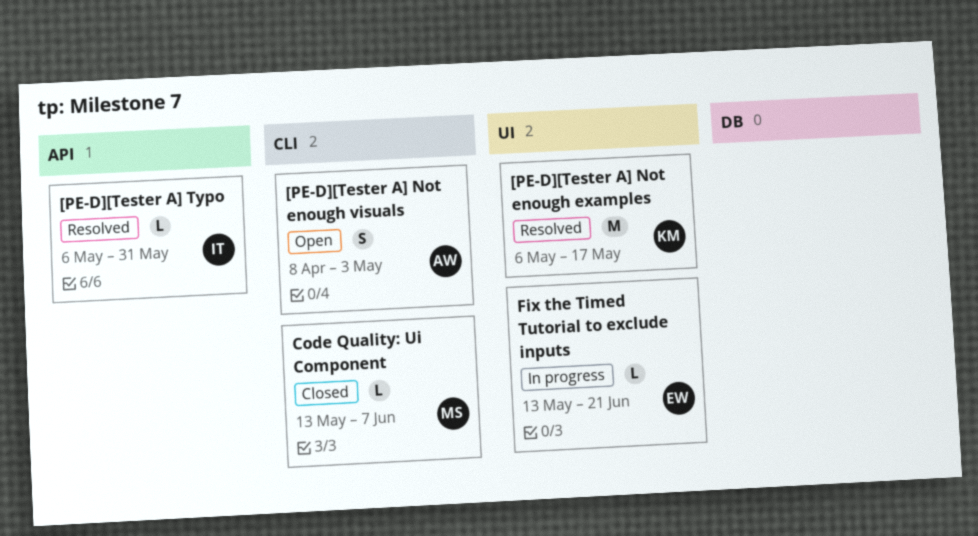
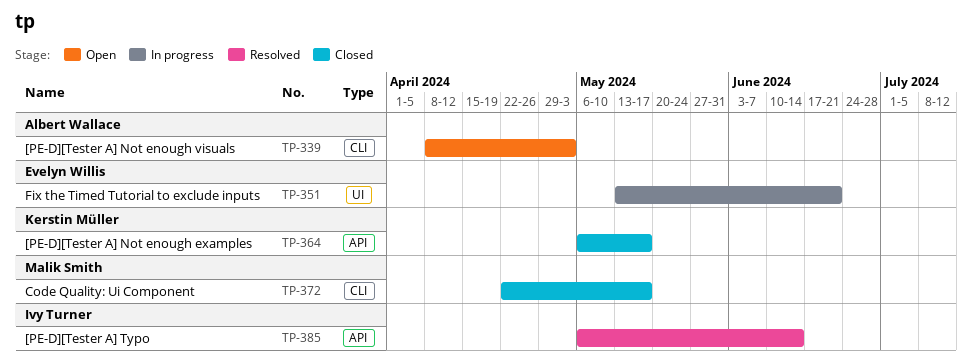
[PE-D][Tester A] Not enough examples, status: Resolved -> Closed
[PE-D][Tester A] Not enough examples, label: UI -> API
[PE-D][Tester A] Typo, due: May 31 -> Jun 14
Code Quality: Ui Component, start: May 13 -> Apr 22
Code Quality: Ui Component, due: Jun 7 -> May 17

